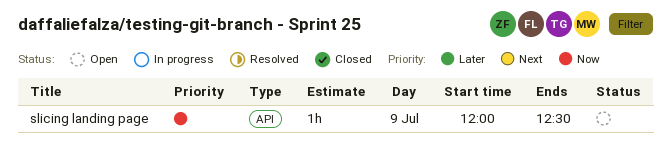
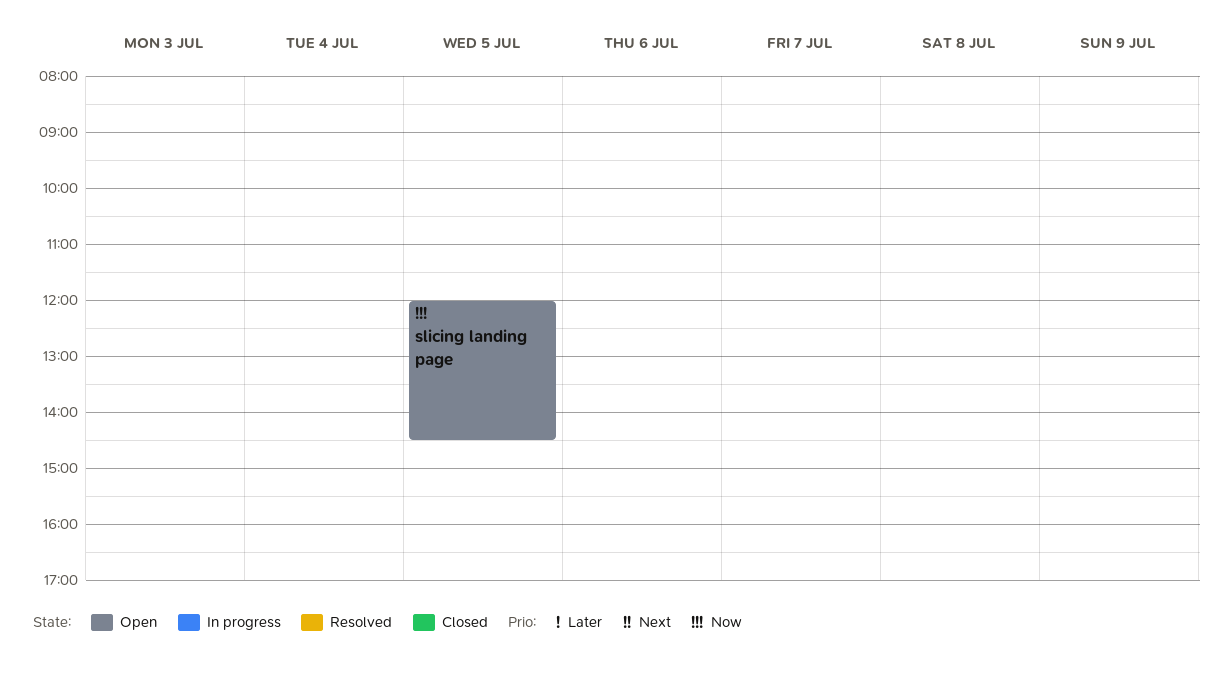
slicing landing page, day: Jul 9 -> Jul 5
slicing landing page, ends: 12:30 -> 14:30

